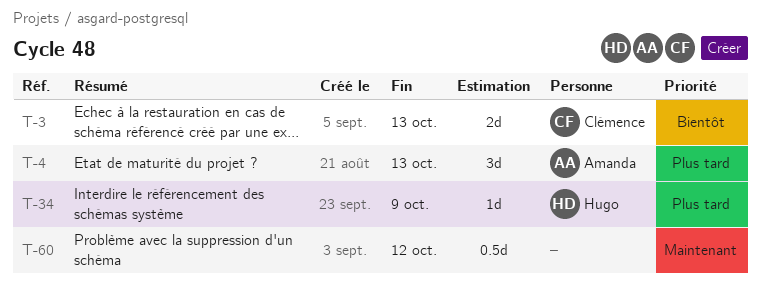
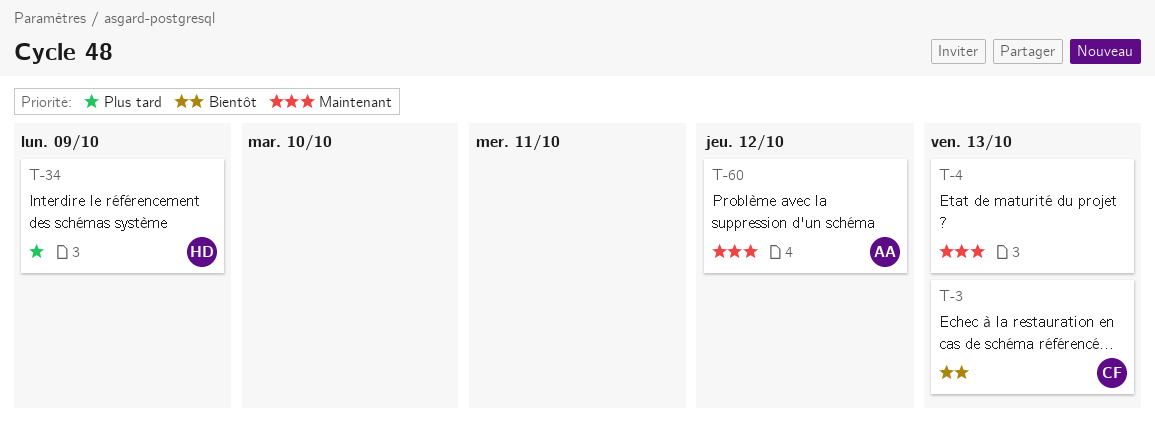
T-4, owner: Amanda -> none
T-4, priority: Plus tard -> Maintenant
T-60, owner: none -> Amanda

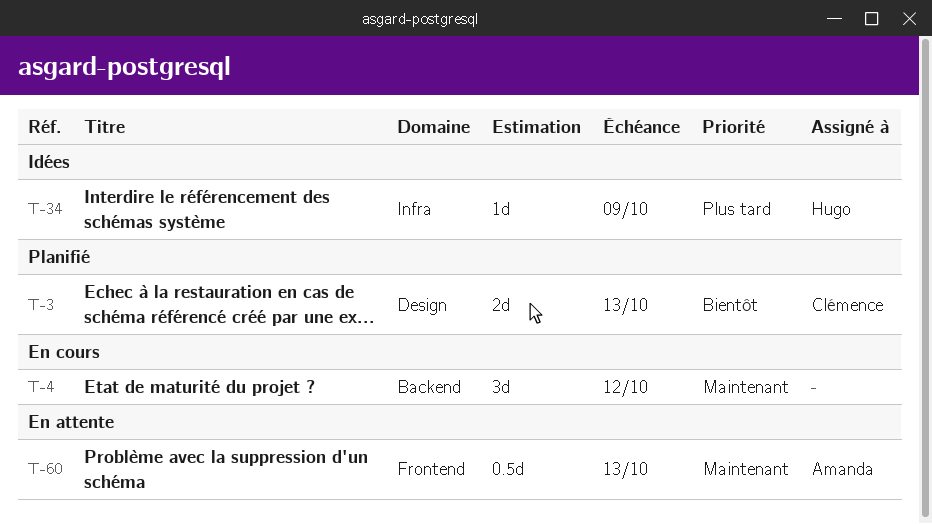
T-4, due: Oct 13 -> Oct 12
T-60, due: Oct 12 -> Oct 13

